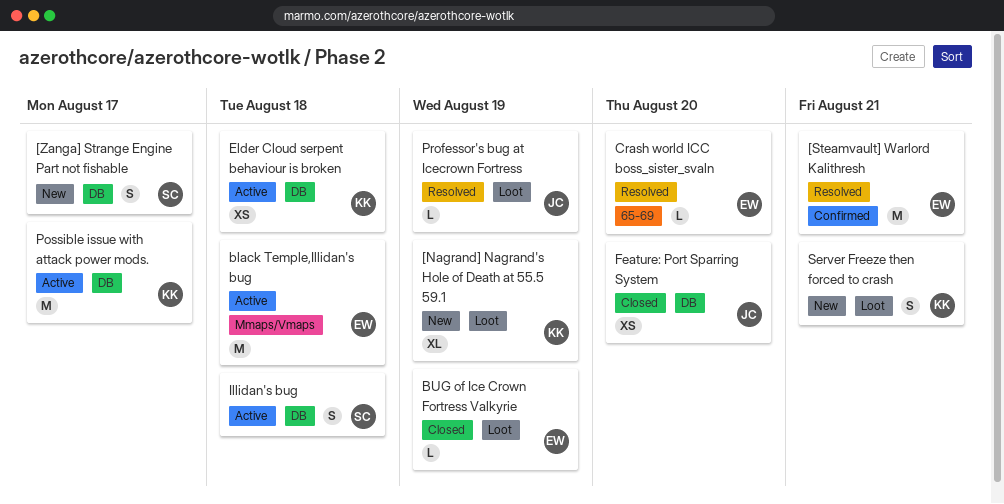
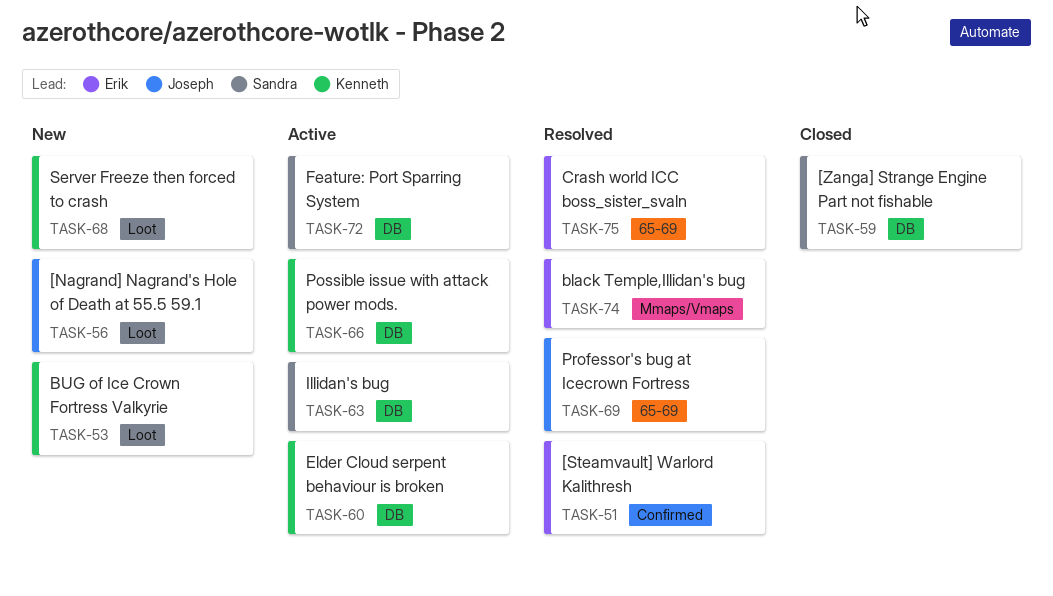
[Nagrand] Nagrand's Hole of Death at 55.5 59.1, owner: Kenneth -> Joseph
[Zanga] Strange Engine Part not fishable, status: New -> Closed
black Temple,Illidan's bug, status: Active -> Resolved
BUG of Ice Crown Fortress Valkyrie, status: Closed -> New
BUG of Ice Crown Fortress Valkyrie, owner: Erik -> Kenneth
Feature: Port Sparring System, status: Closed -> Active
Feature: Port Sparring System, owner: Joseph -> Sandra
Professor's bug at Icecrown Fortress, label: Loot -> 65-69

